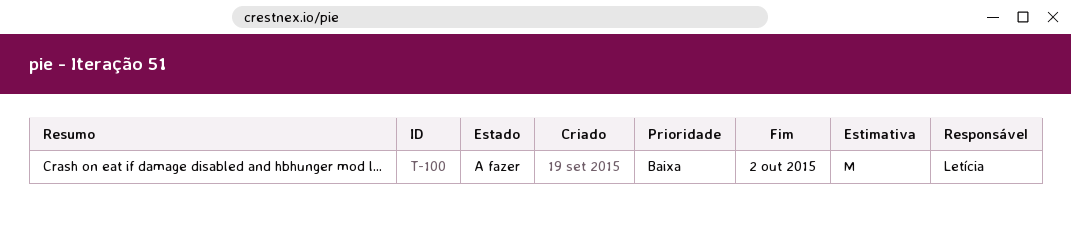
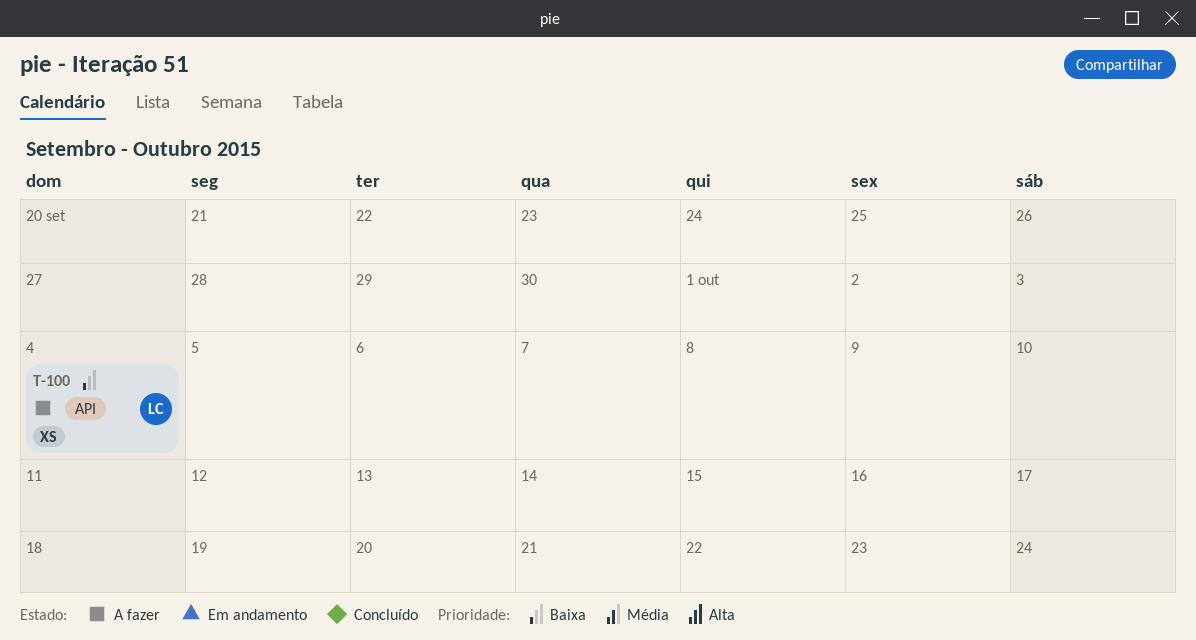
T-100, estimate: M -> XS
T-100, due: Oct 2 -> Oct 4

